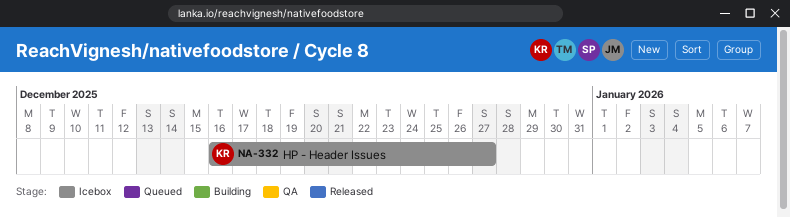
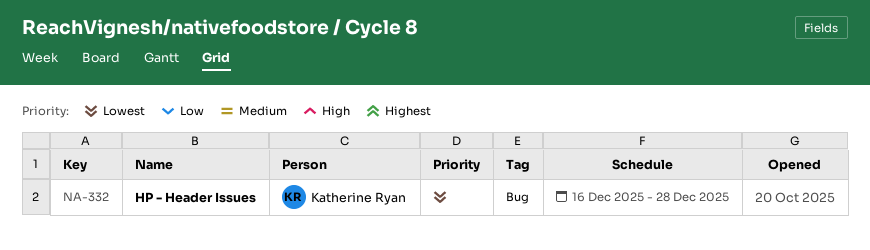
NA-332, due: Dec 27 -> Dec 28

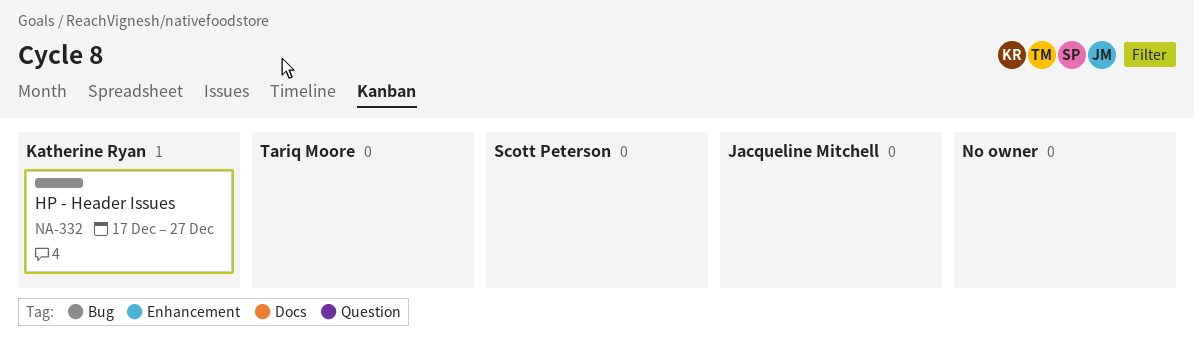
NA-332, start: Dec 16 -> Dec 17
NA-332, due: Dec 28 -> Dec 27

